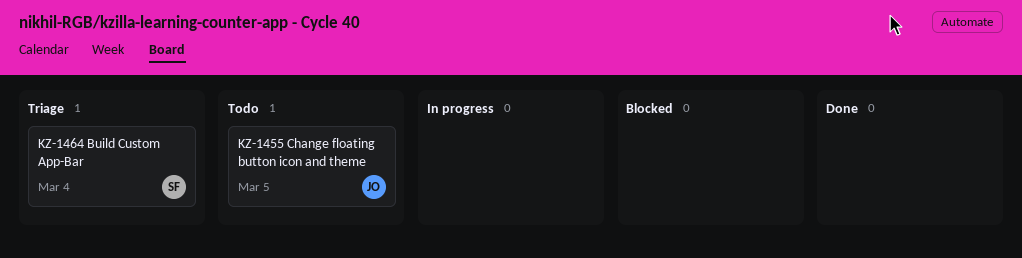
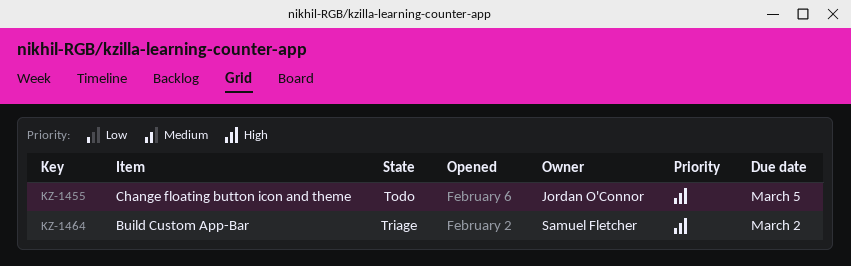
KZ-1464, due: Mar 4 -> Mar 2

